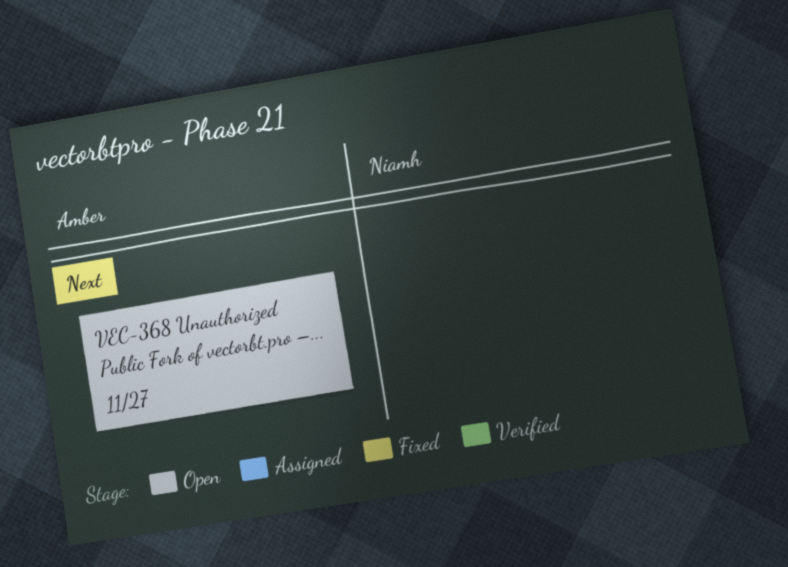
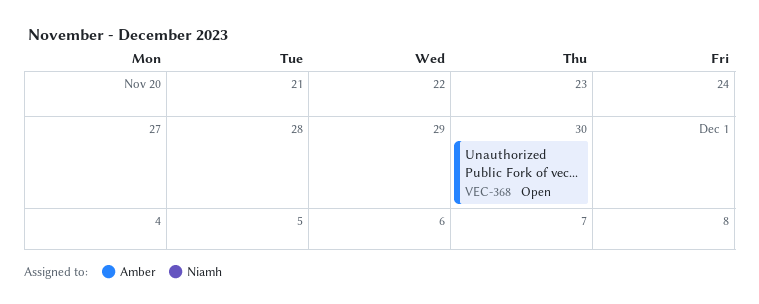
VEC-368, due: Nov 27 -> Nov 30

